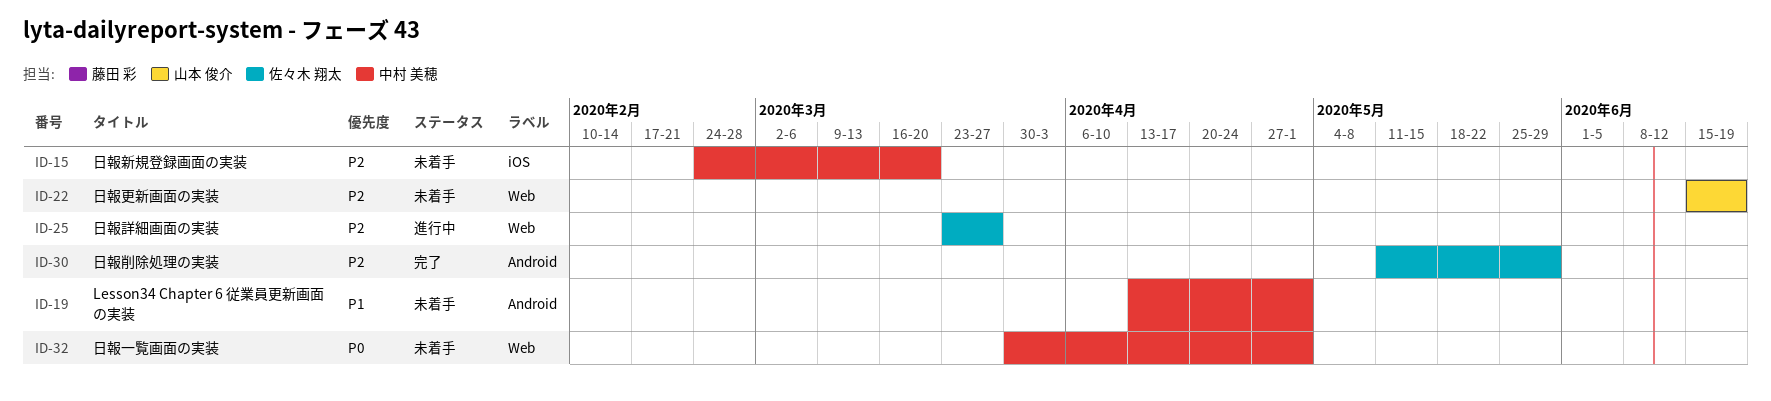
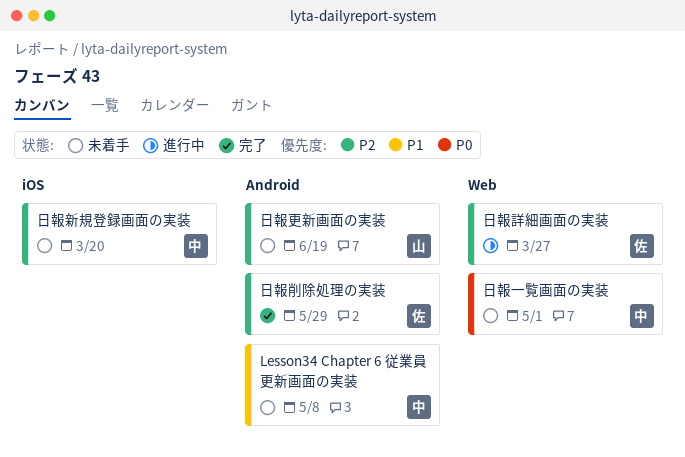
Lesson34 Chapter 6 従業員更新画面の実装, due: May 1 -> May 8
日報更新画面の実装, label: Web -> Android

